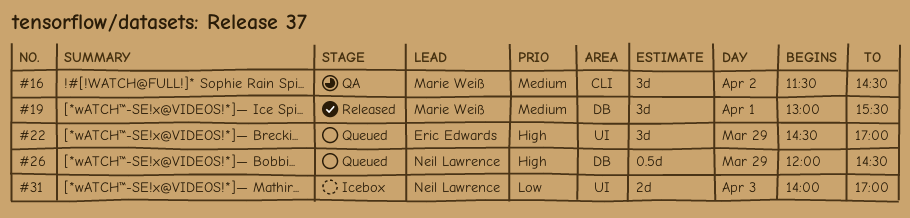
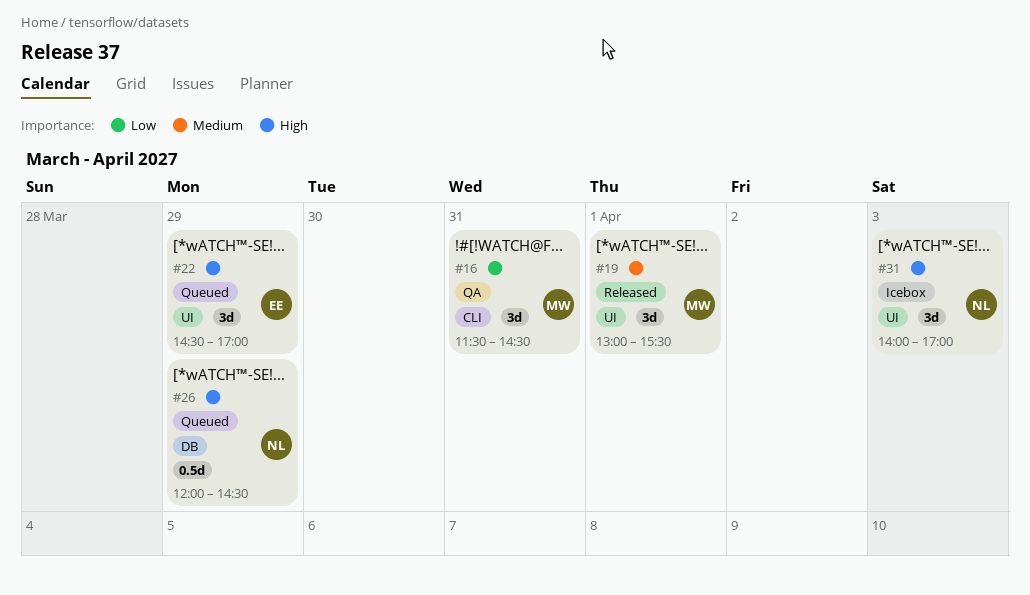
#16, priority: Medium -> Low
#16, day: Apr 2 -> Mar 31
#19, label: DB -> UI
#31, priority: Low -> High
#31, estimate: 2d -> 3d

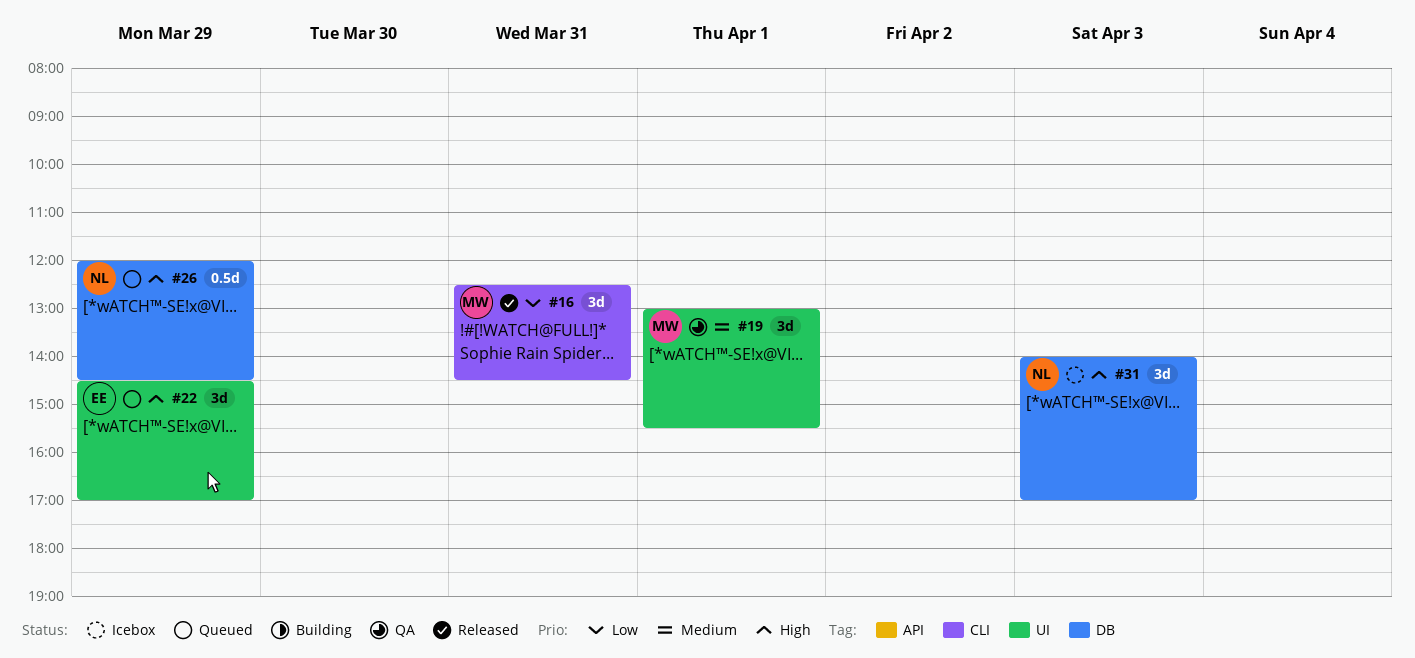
#16, status: QA -> Released
#16, begins: 11:30 -> 12:30
#19, status: Released -> QA
#31, label: UI -> DB

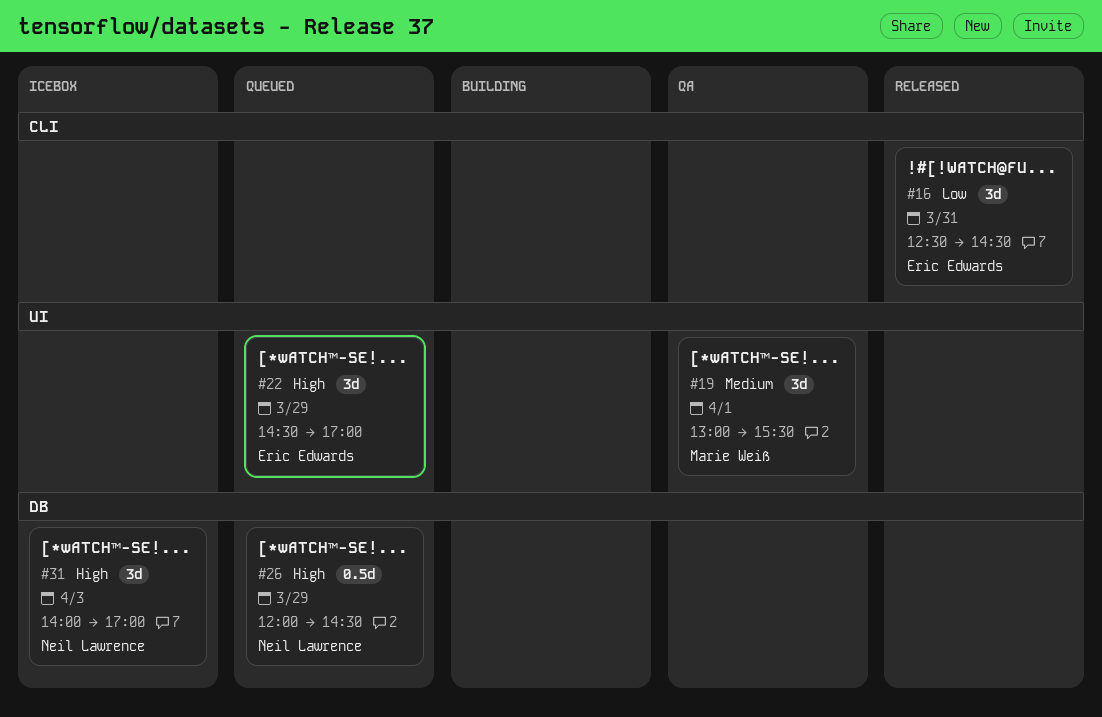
#16, owner: Marie Weiß -> Eric Edwards

